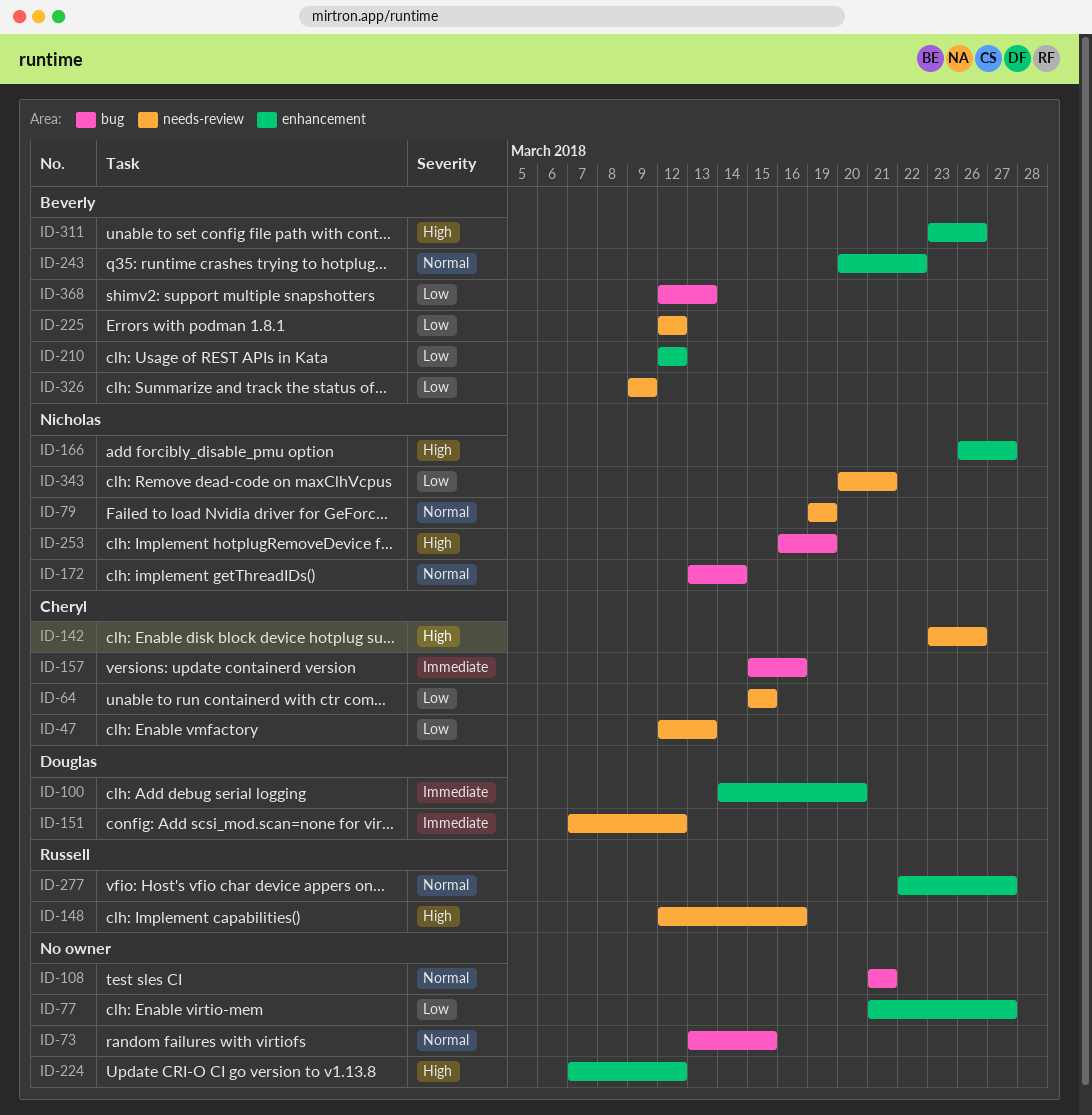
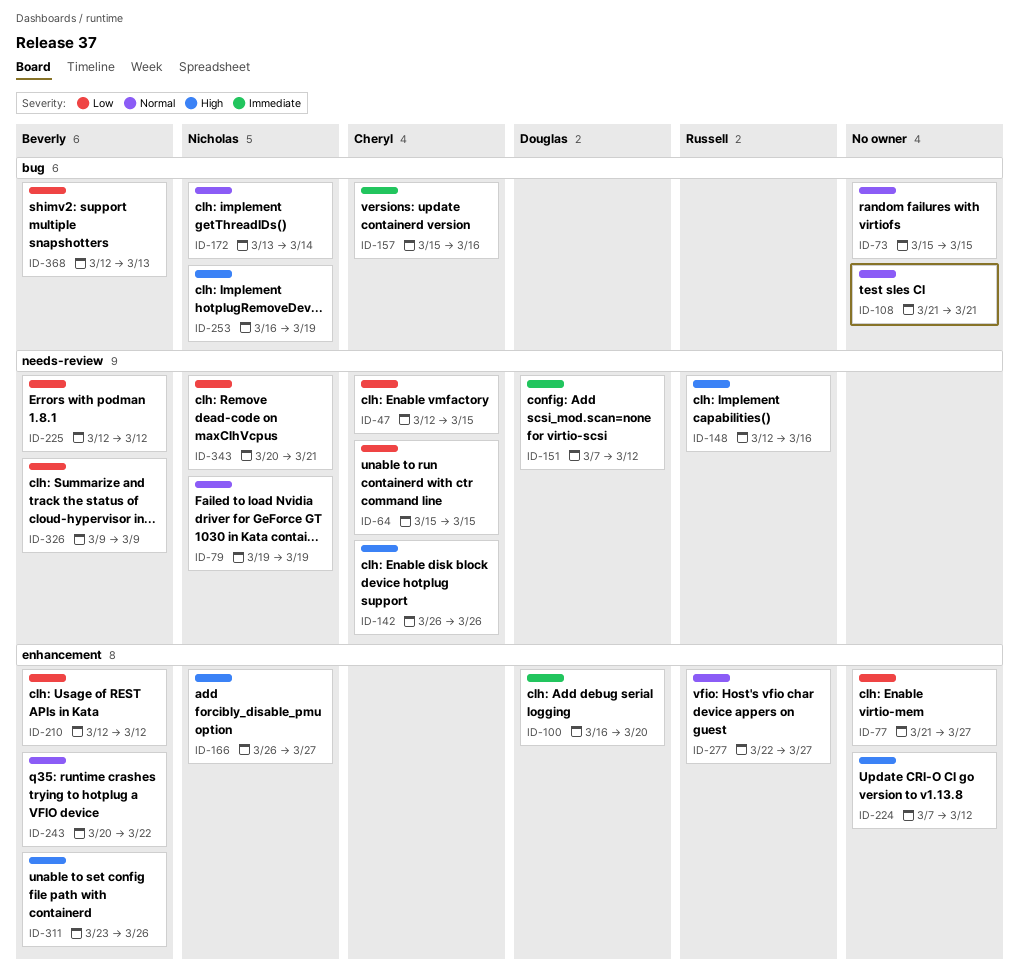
ID-47, due: Mar 13 -> Mar 15
ID-73, start: Mar 13 -> Mar 15
ID-100, start: Mar 14 -> Mar 16
ID-142, start: Mar 23 -> Mar 26

